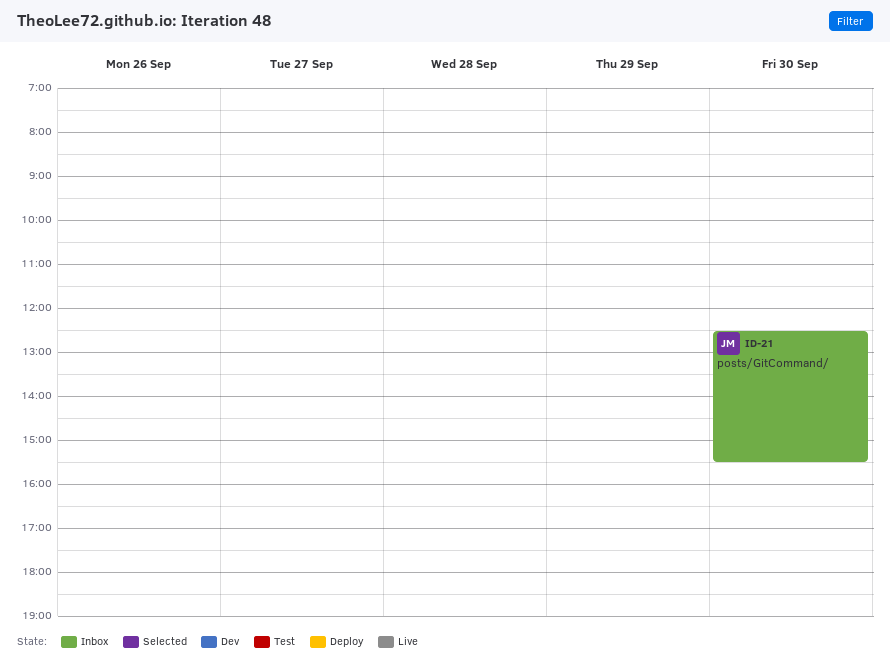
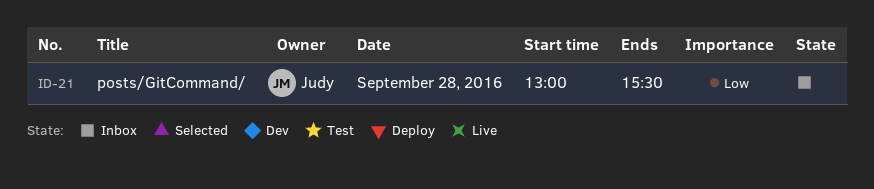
ID-21, day: Sep 30 -> Sep 28
ID-21, begins: 12:30 -> 13:00

